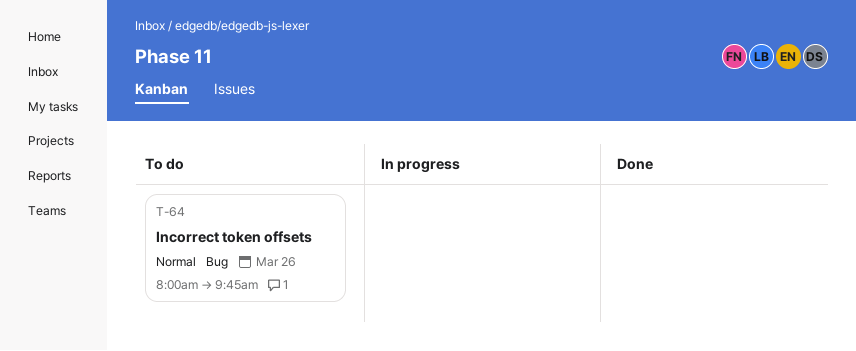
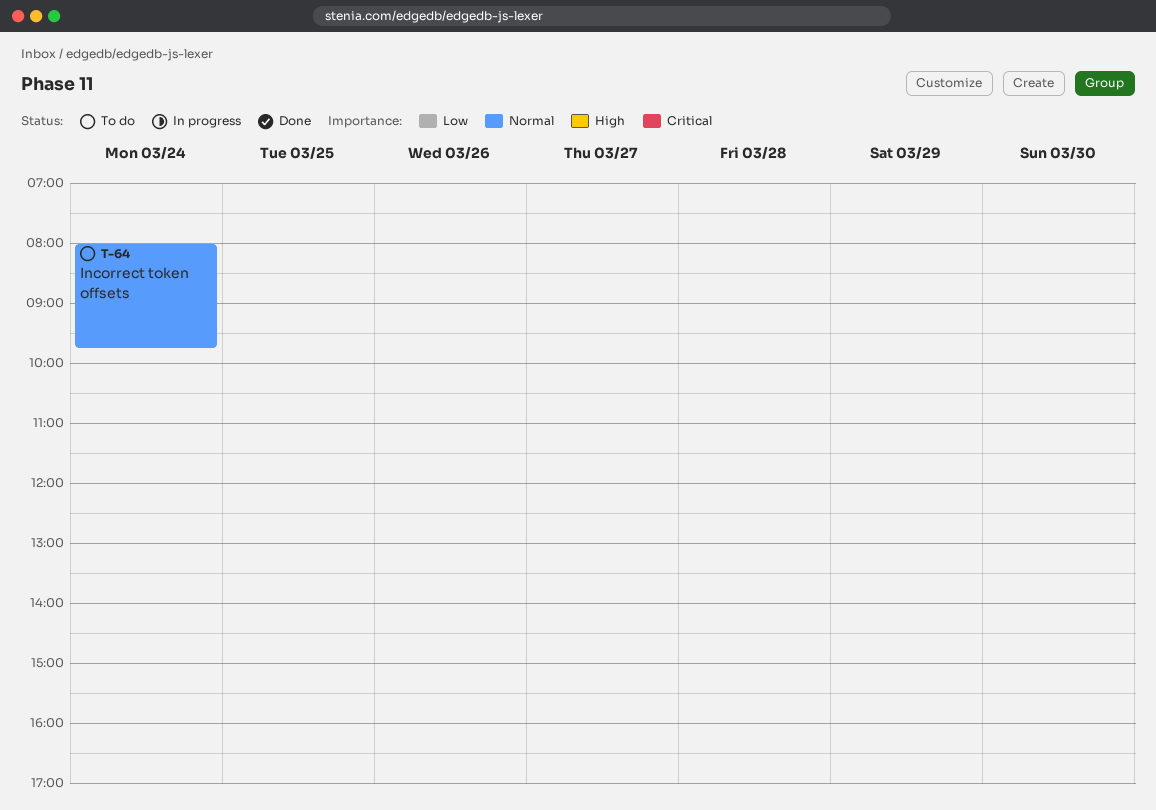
T-64, day: Mar 26 -> Mar 24

